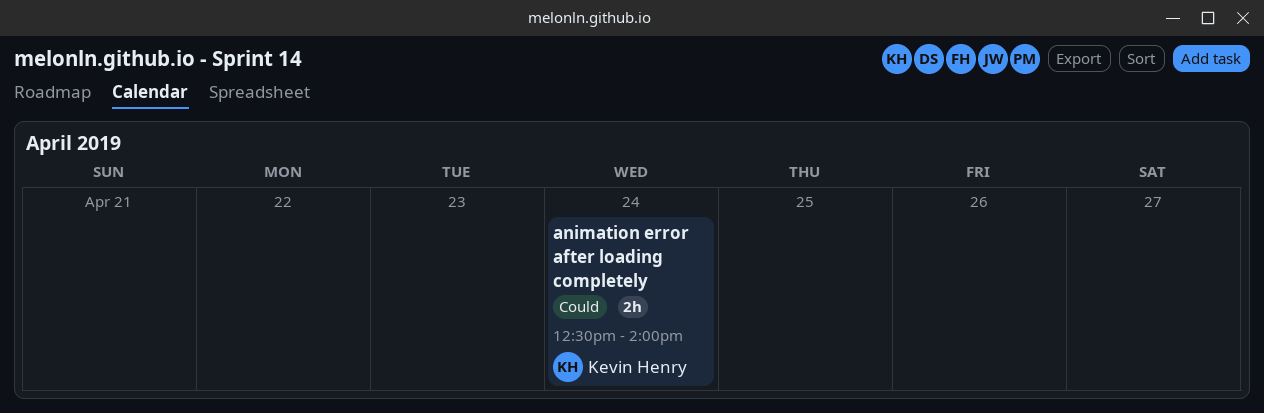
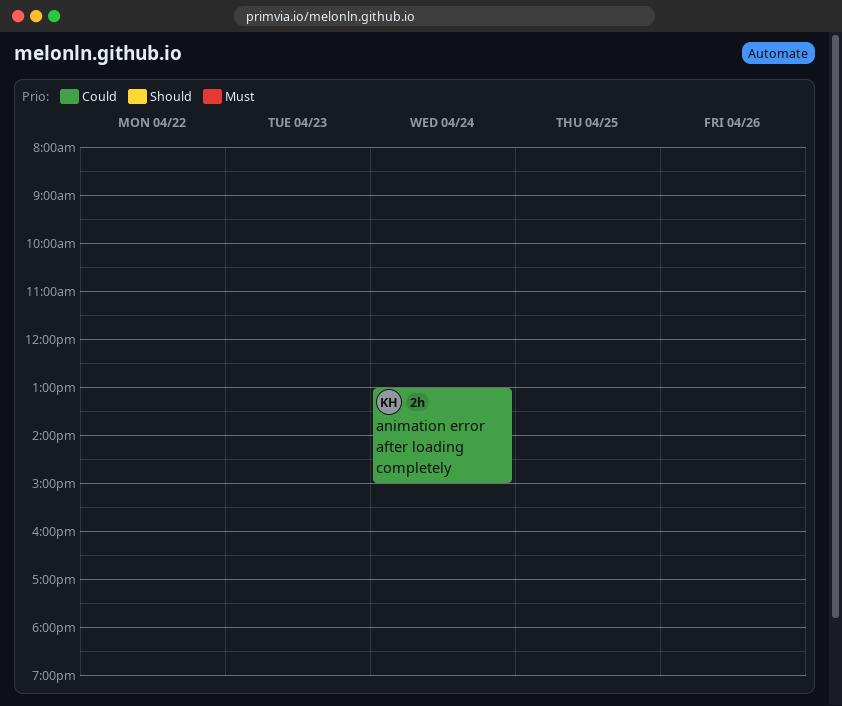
animation error after loading completely, begins: 12:30 -> 13:00
animation error after loading completely, ends: 14:00 -> 15:00

